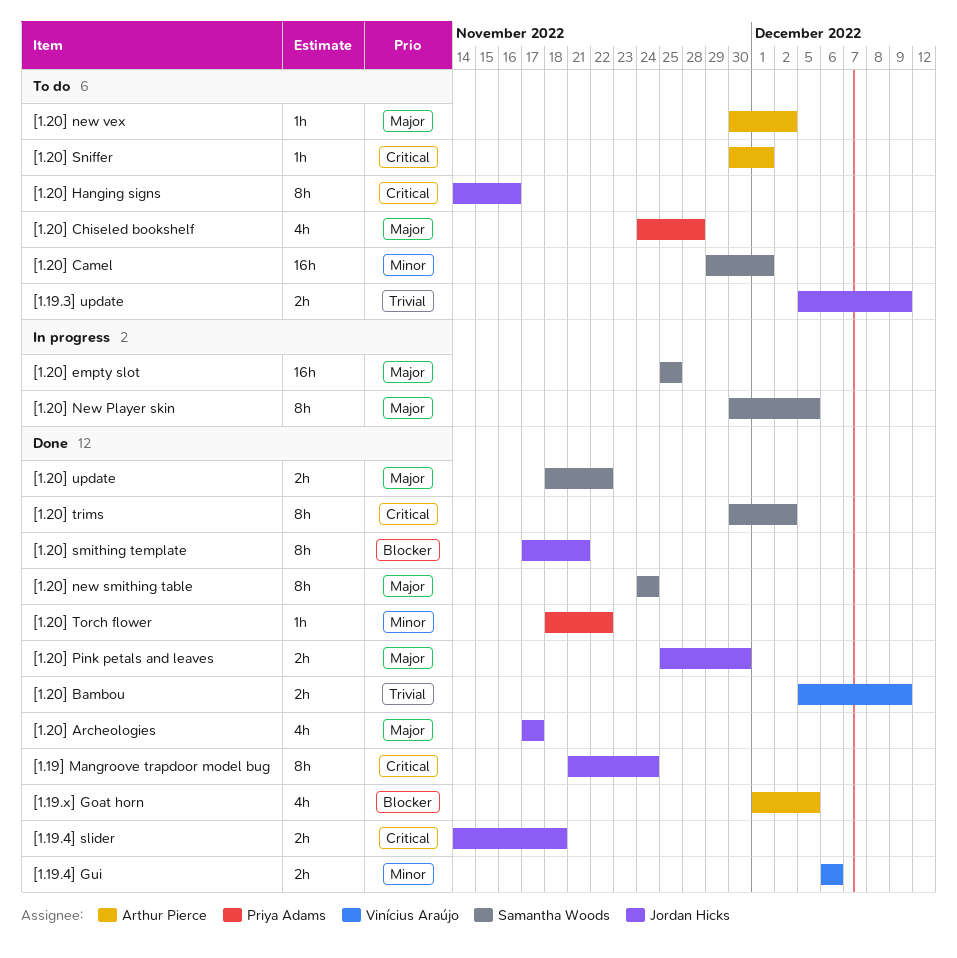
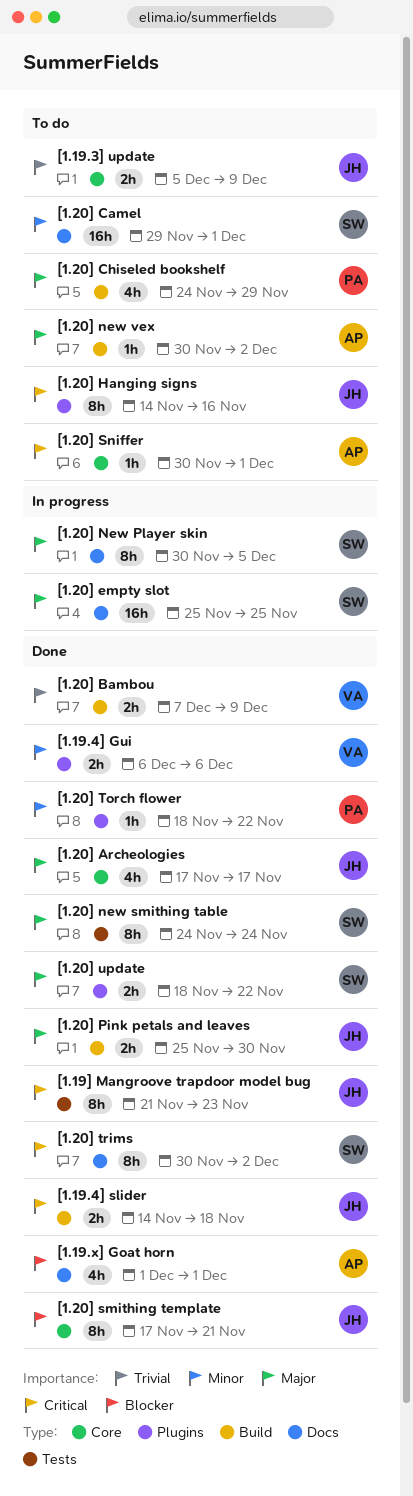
[1.19.x] Goat horn, due: Dec 5 -> Dec 1
[1.19] Mangroove trapdoor model bug, due: Nov 24 -> Nov 23
[1.20] Bambou, start: Dec 5 -> Dec 7
[1.20] Chiseled bookshelf, due: Nov 28 -> Nov 29

